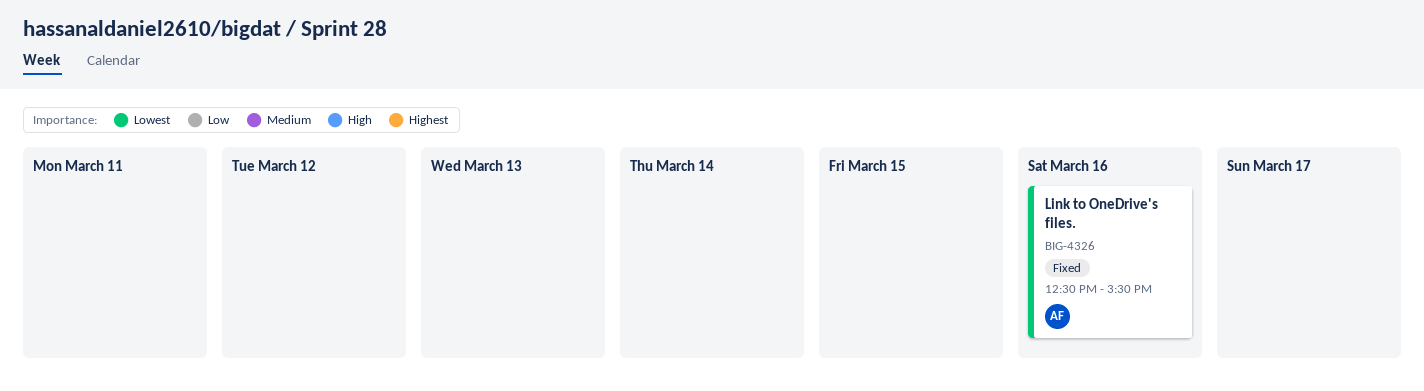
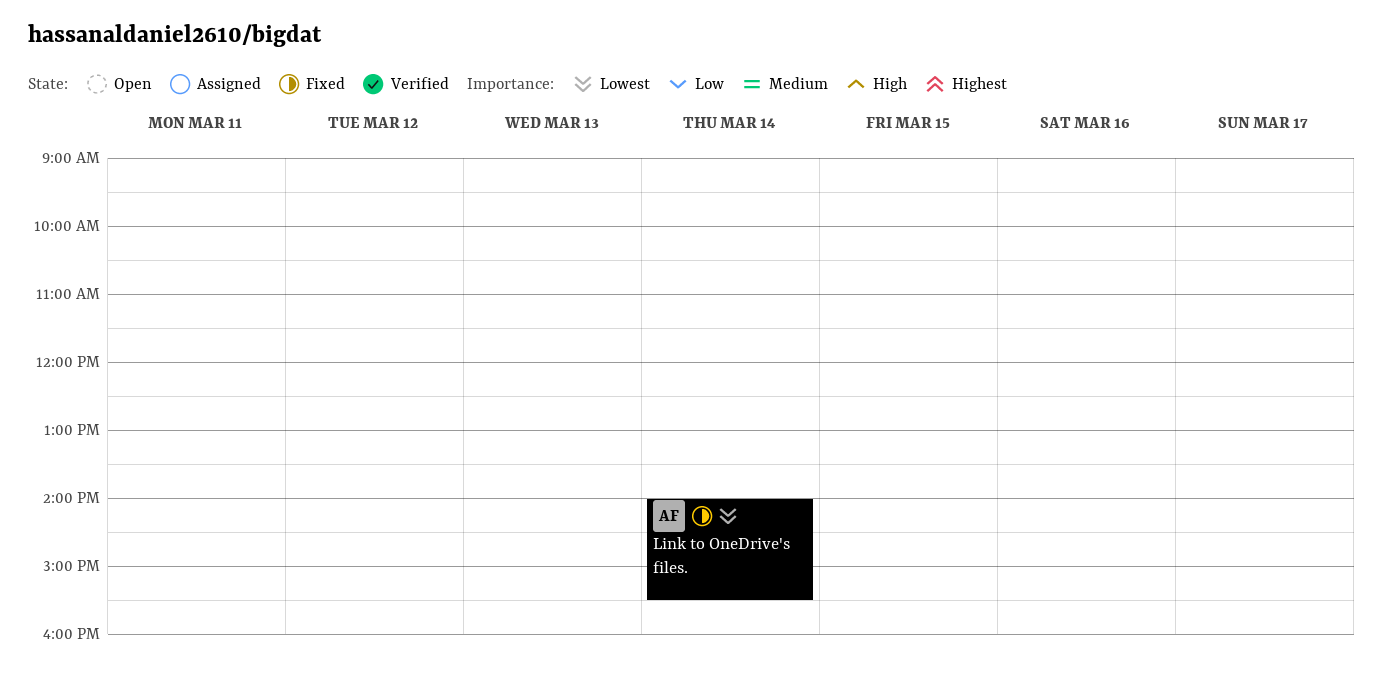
Link to OneDrive's files., day: Mar 16 -> Mar 14
Link to OneDrive's files., begins: 12:30 -> 14:00

